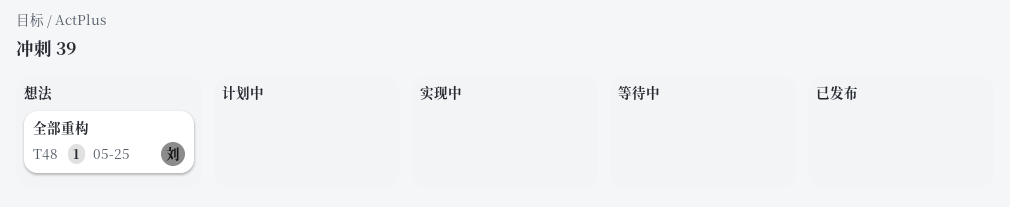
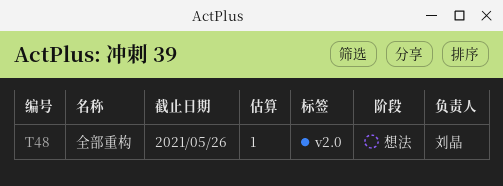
T48, due: May 25 -> May 26

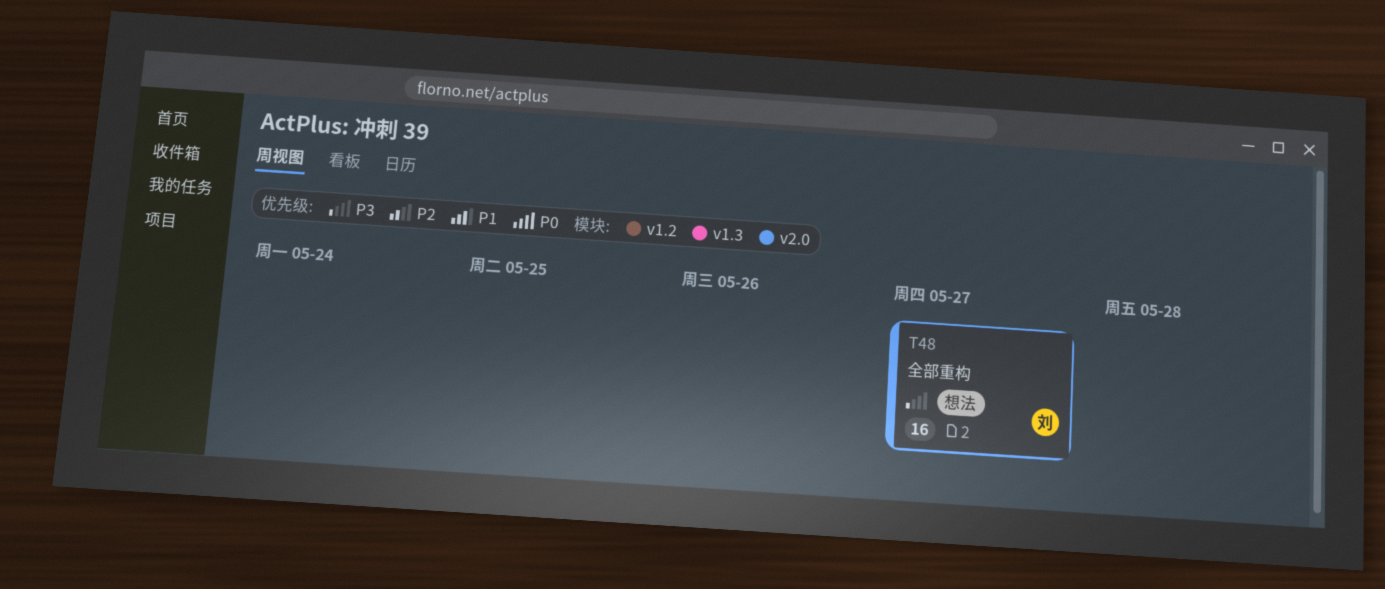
T48, estimate: 1 -> 16
T48, due: May 26 -> May 27

